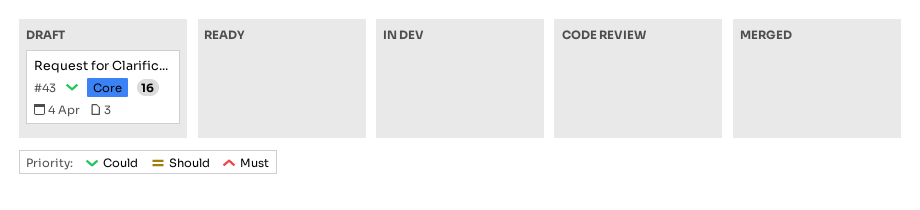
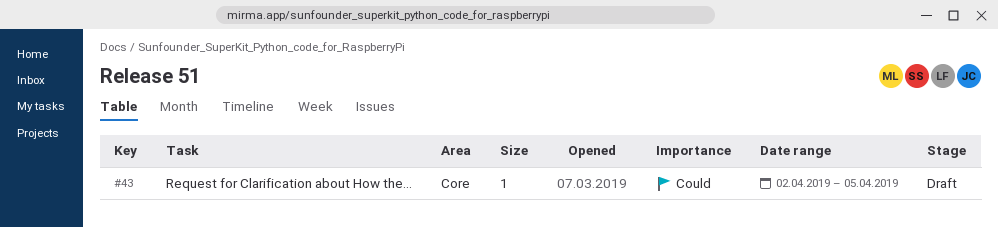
#43, estimate: 16 -> 1
#43, due: Apr 4 -> Apr 5

